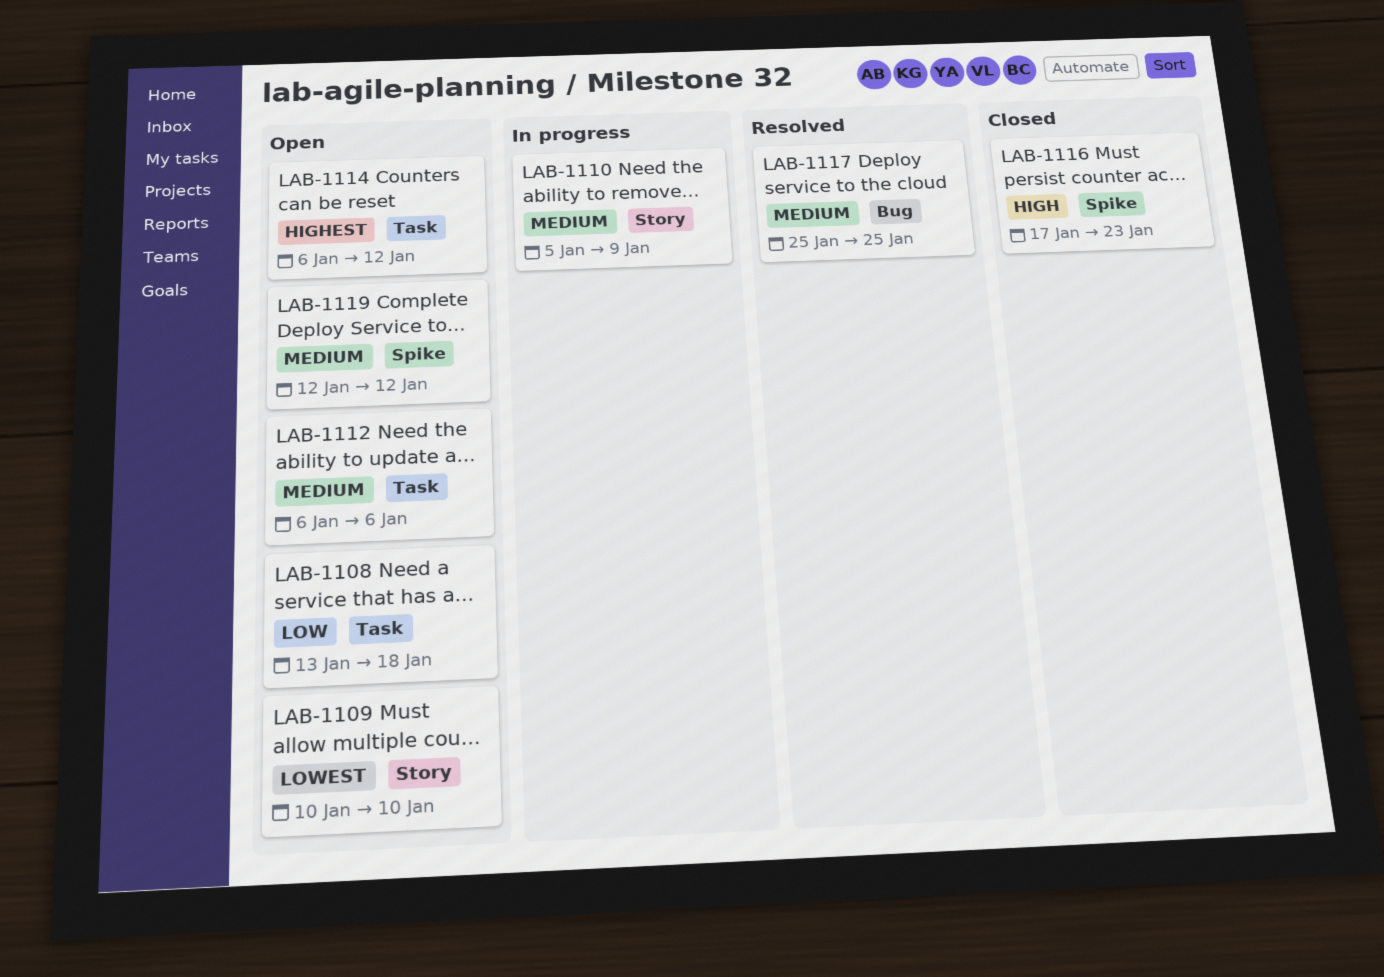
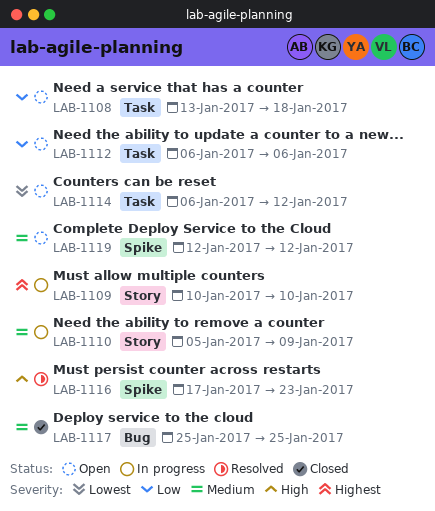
LAB-1109, status: Open -> In progress
LAB-1109, priority: Lowest -> Highest
LAB-1112, priority: Medium -> Low
LAB-1114, priority: Highest -> Lowest
LAB-1116, status: Closed -> Resolved
LAB-1117, status: Resolved -> Closed

